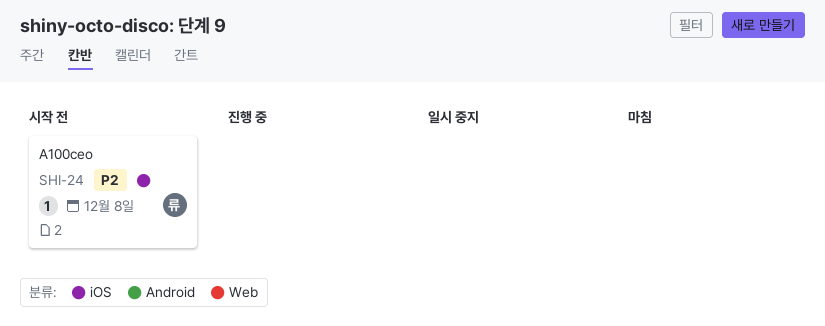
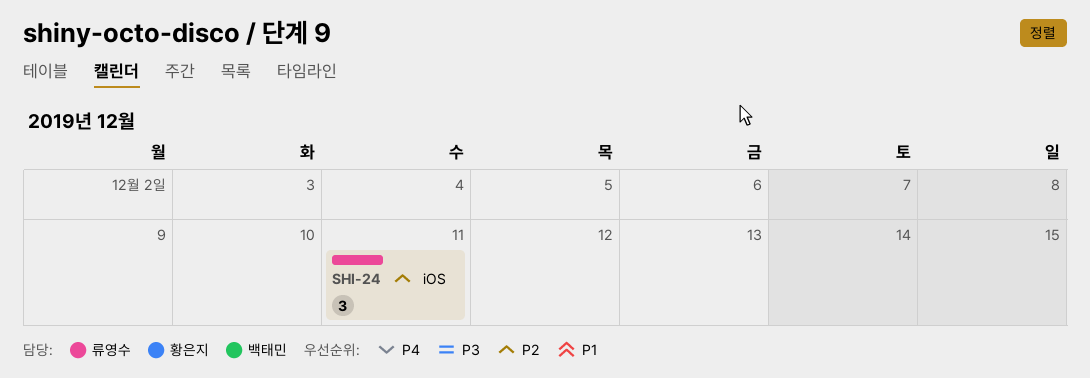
SHI-24, estimate: 1 -> 3
SHI-24, due: Dec 8 -> Dec 11

